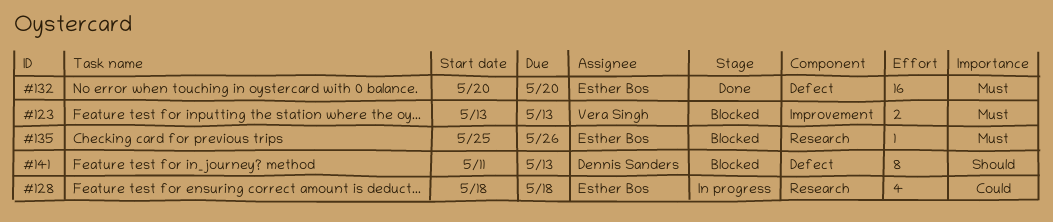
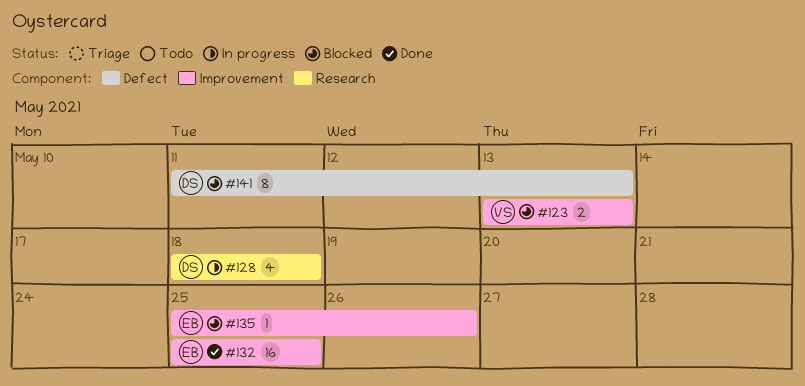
#128, owner: Esther Bos -> Dennis Sanders
#132, label: Defect -> Improvement
#132, start: May 20 -> May 25
#132, due: May 20 -> May 25
#135, label: Research -> Improvement

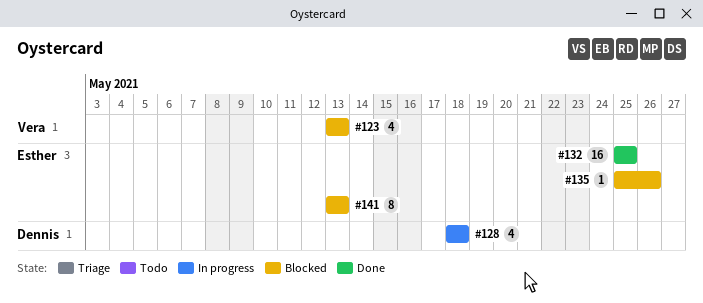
#123, estimate: 2 -> 4
#141, owner: Dennis -> Esther
#141, start: May 11 -> May 13

